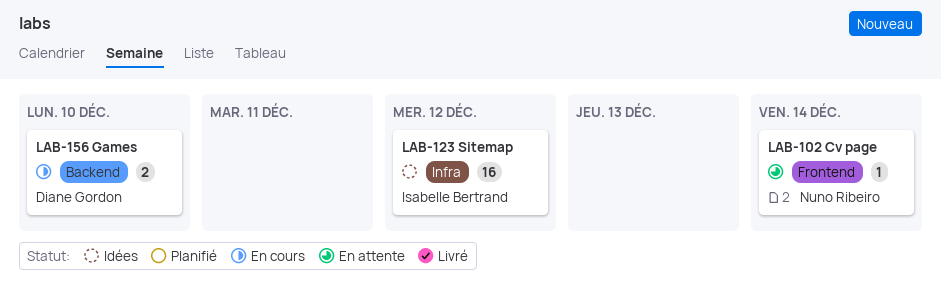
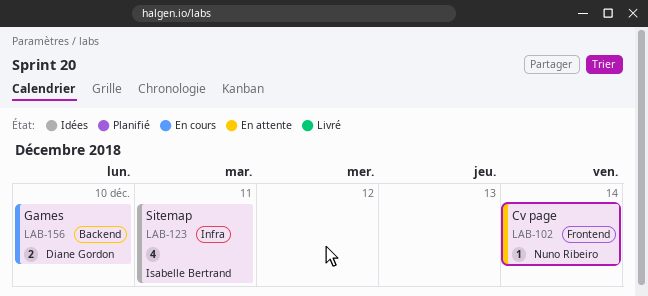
LAB-123, estimate: 16 -> 4
LAB-123, due: Dec 12 -> Dec 11

